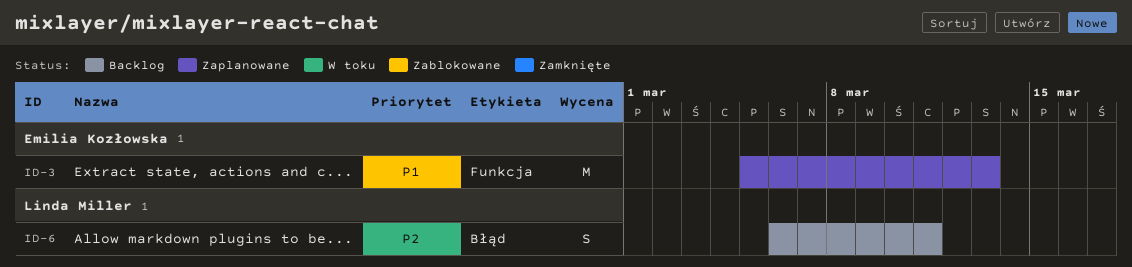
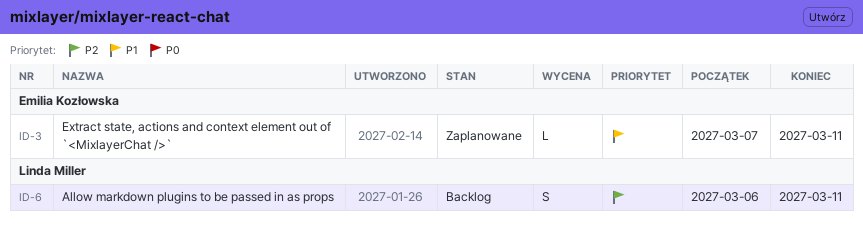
ID-3, estimate: M -> L
ID-3, start: Mar 5 -> Mar 7
ID-3, due: Mar 13 -> Mar 11

